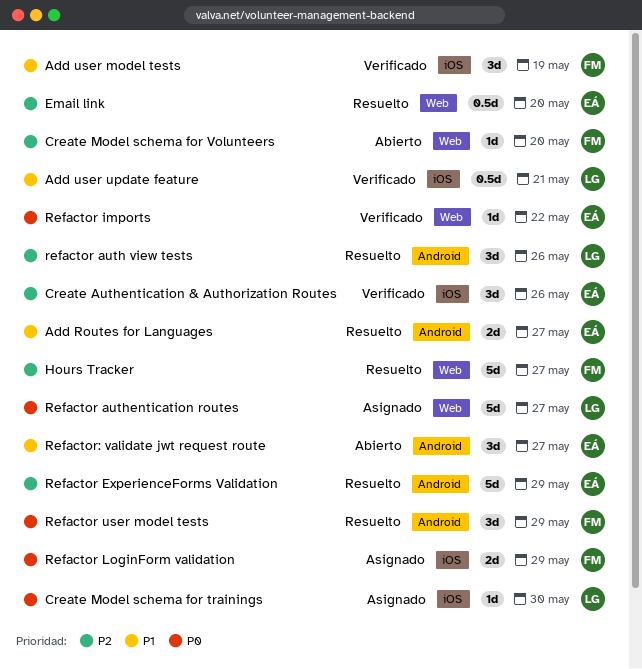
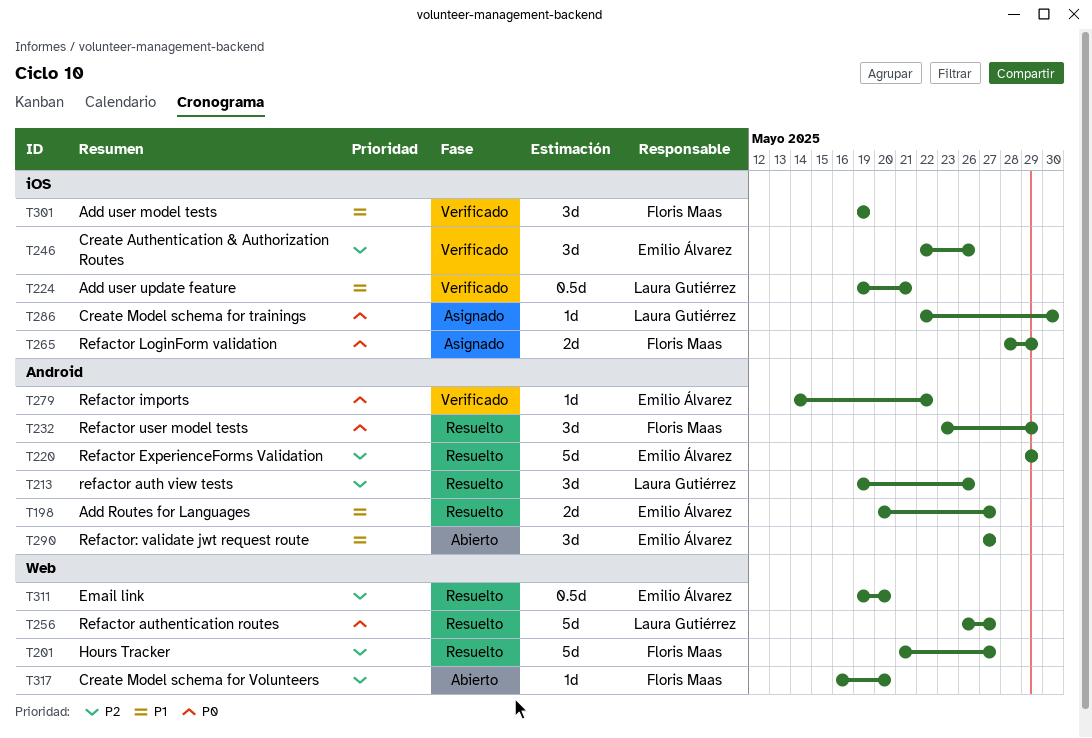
Refactor authentication routes, status: Asignado -> Resuelto
Refactor imports, label: Web -> Android

